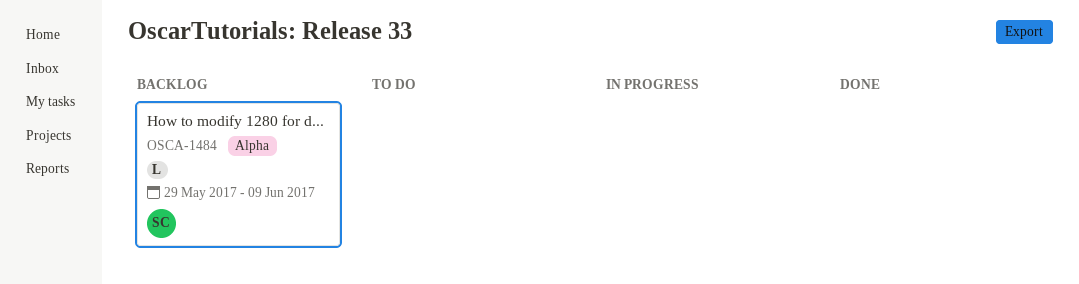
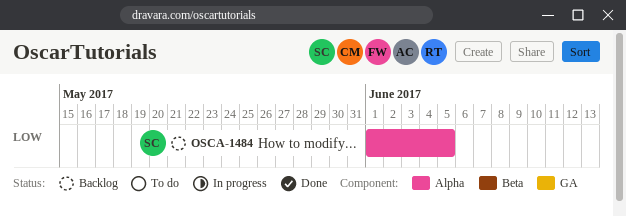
OSCA-1484, start: May 29 -> Jun 1
OSCA-1484, due: Jun 9 -> Jun 5

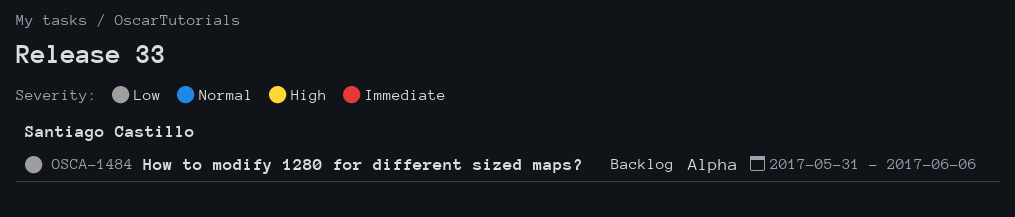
OSCA-1484, start: Jun 1 -> May 31
OSCA-1484, due: Jun 5 -> Jun 6

